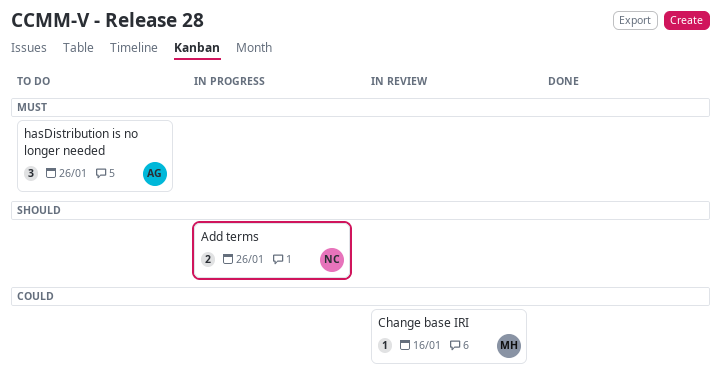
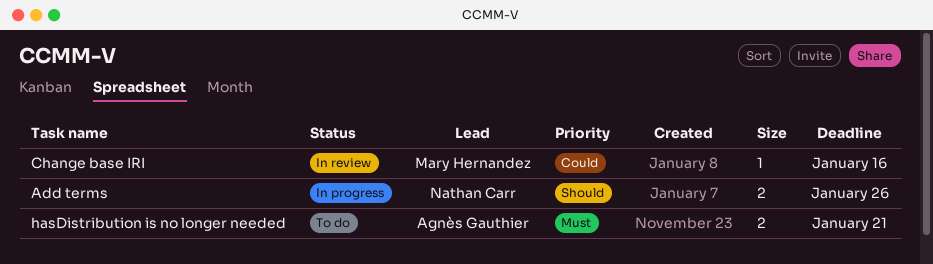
hasDistribution is no longer needed, estimate: 3 -> 2
hasDistribution is no longer needed, due: Jan 26 -> Jan 21

